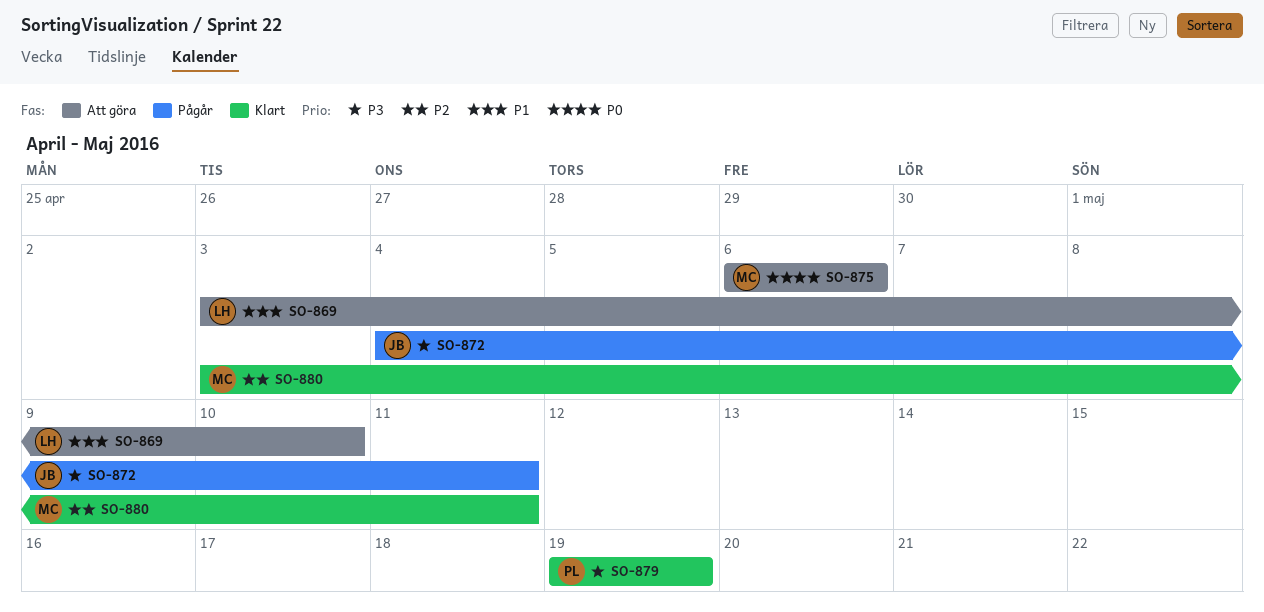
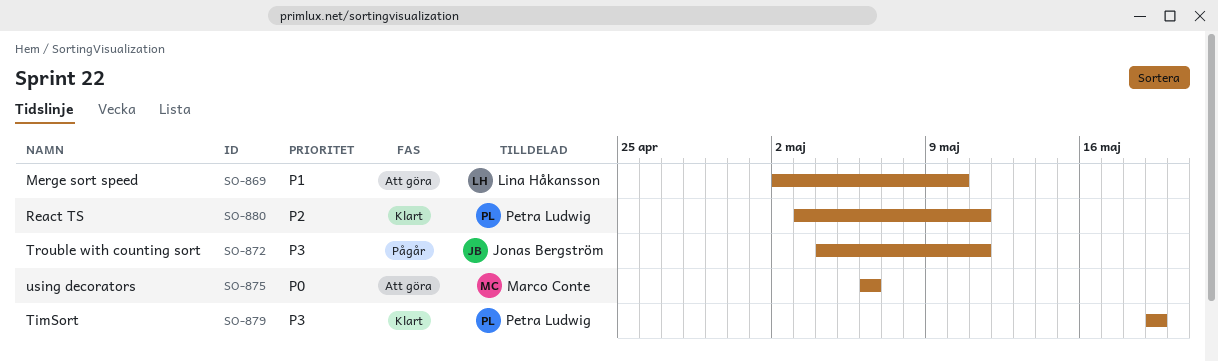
SO-869, start: May 3 -> May 2
SO-880, owner: Marco Conte -> Petra Ludwig

